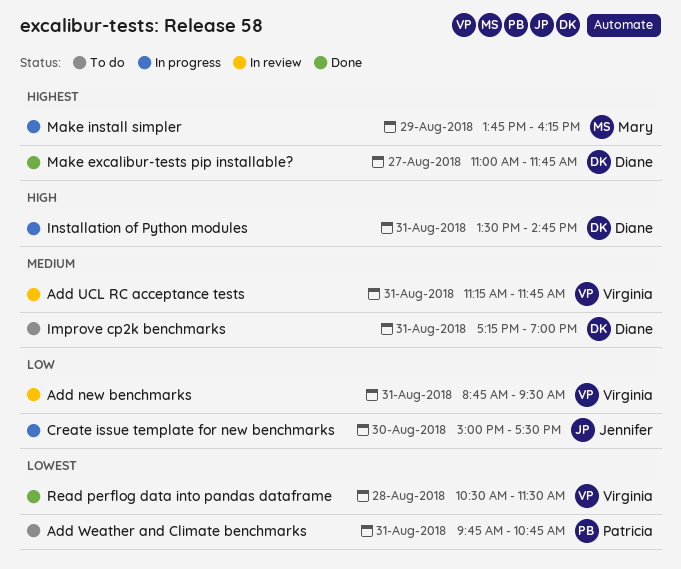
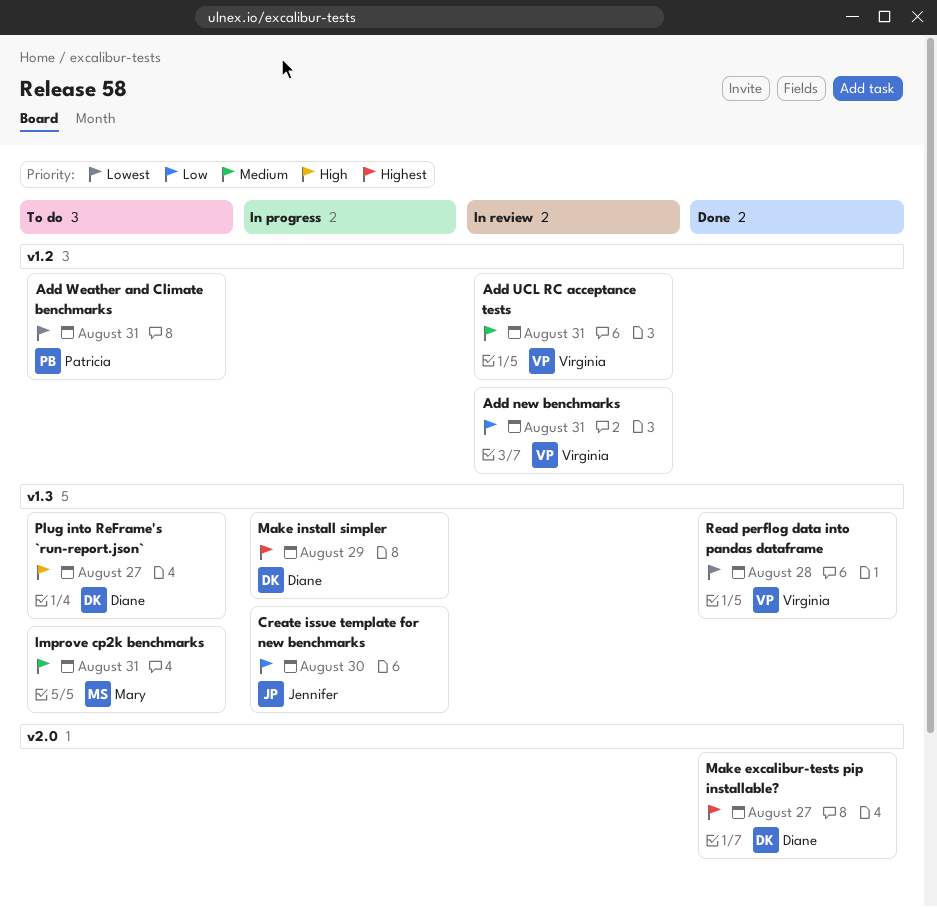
Improve cp2k benchmarks, owner: Diane -> Mary
Installation of Python modules: present -> none
Make install simpler, owner: Mary -> Diane
Plug into ReFrame's `run-report.json`: none -> present

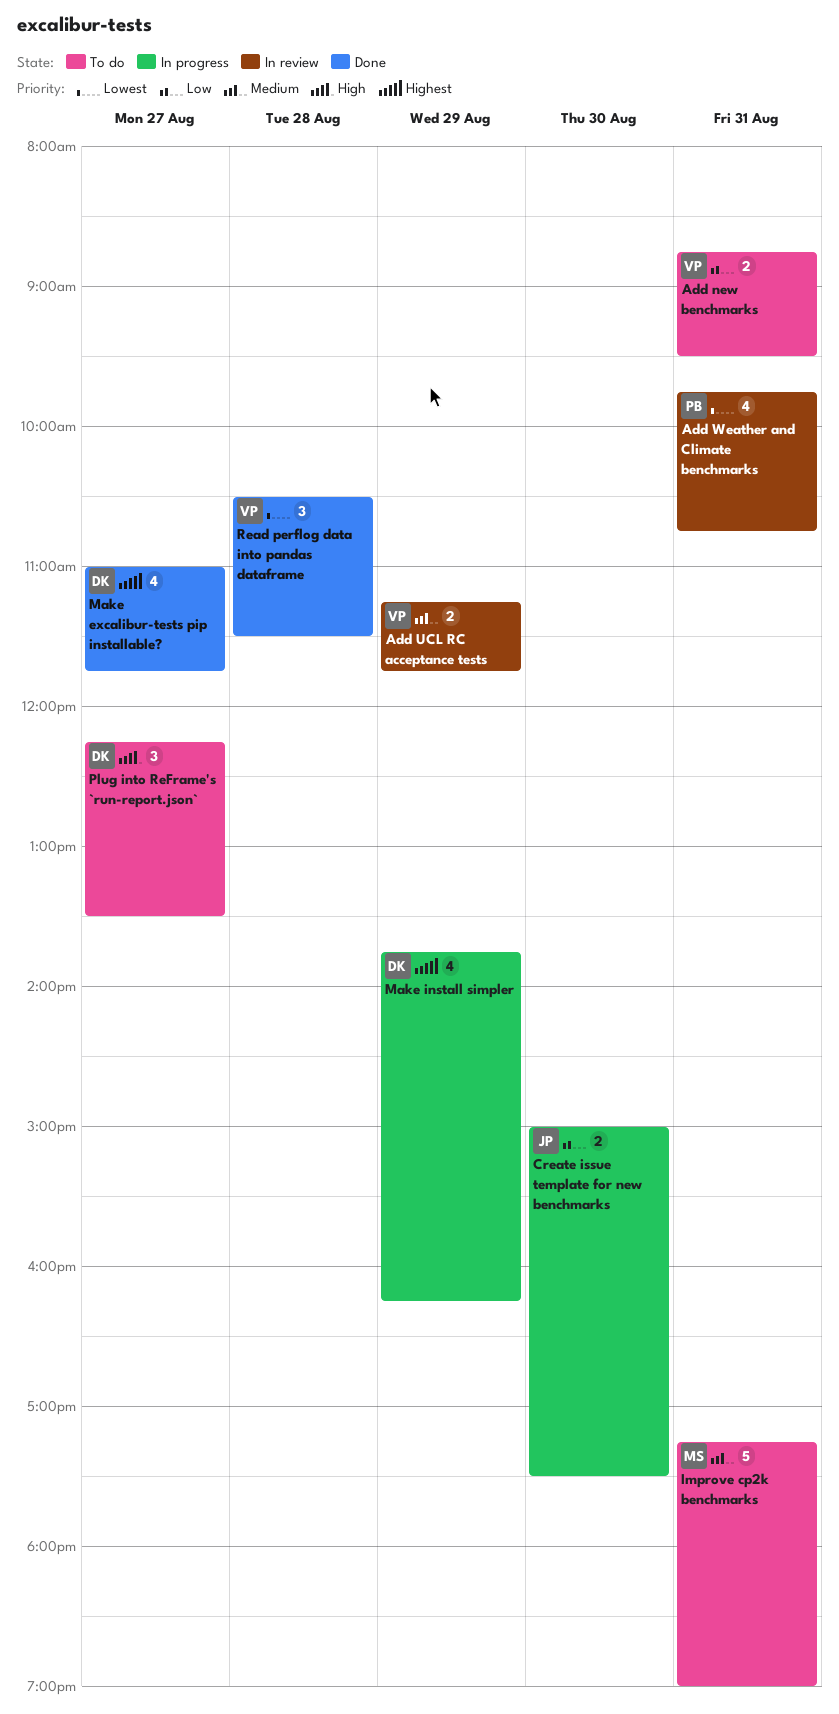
Add new benchmarks, status: In review -> To do
Add UCL RC acceptance tests, day: Aug 31 -> Aug 29
Add Weather and Climate benchmarks, status: To do -> In review

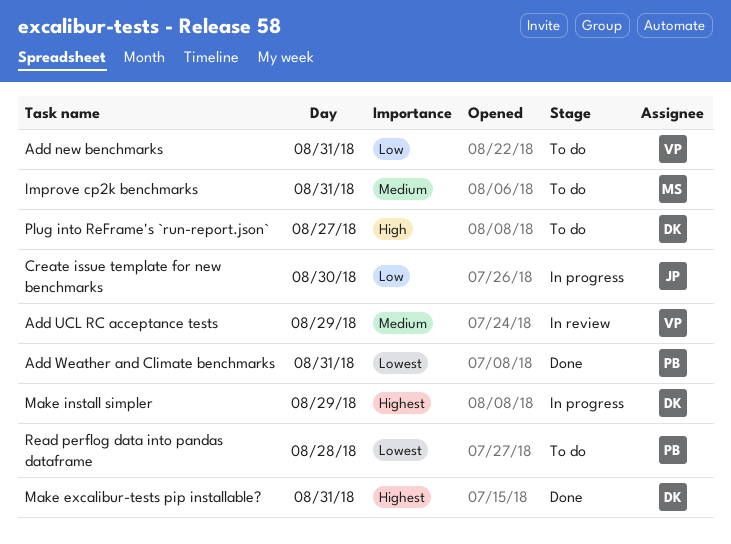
Add Weather and Climate benchmarks, status: In review -> Done
Make excalibur-tests pip installable?, day: Aug 27 -> Aug 31
Read perflog data into pandas dataframe, status: Done -> To do
Read perflog data into pandas dataframe, owner: VP -> PB

